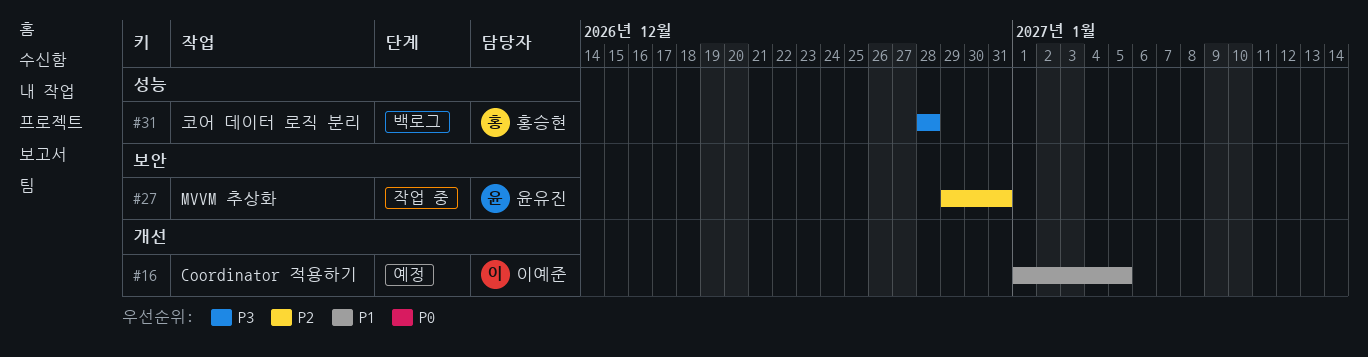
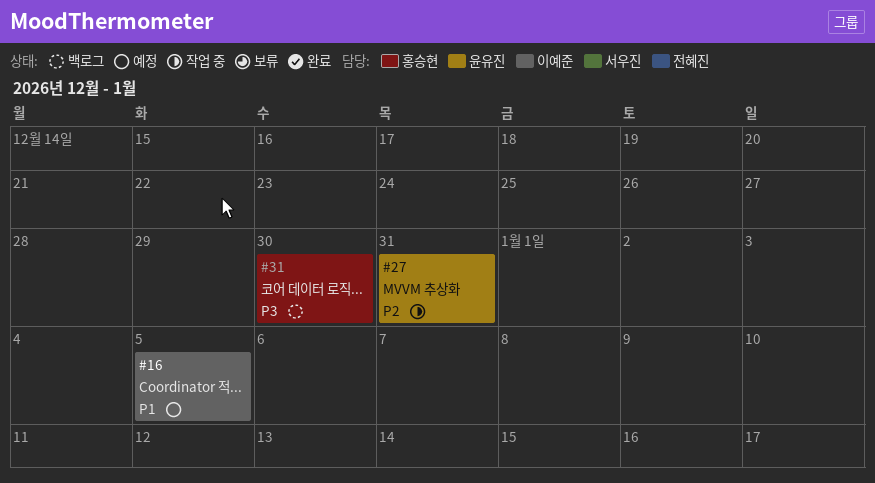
#31, due: Dec 28 -> Dec 30

